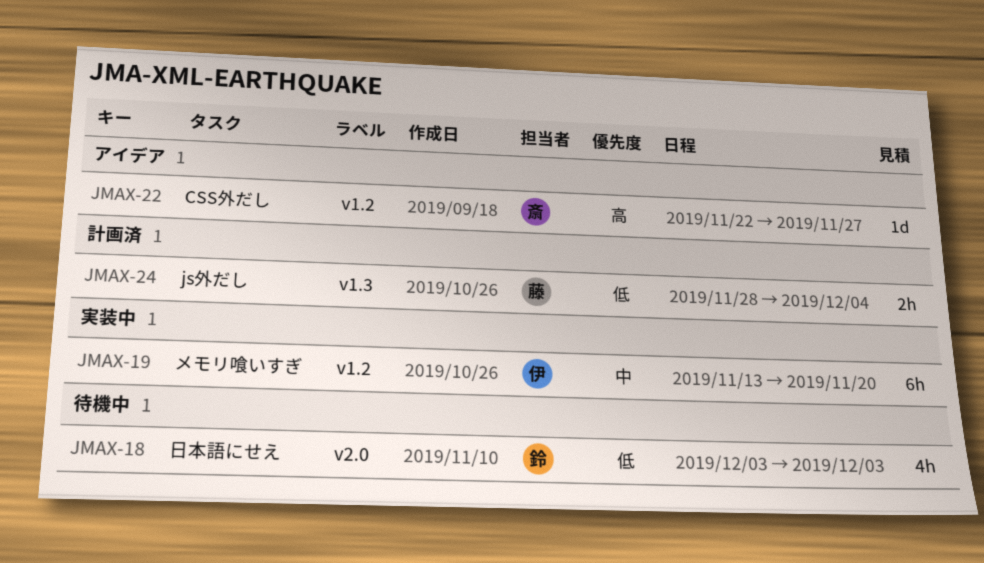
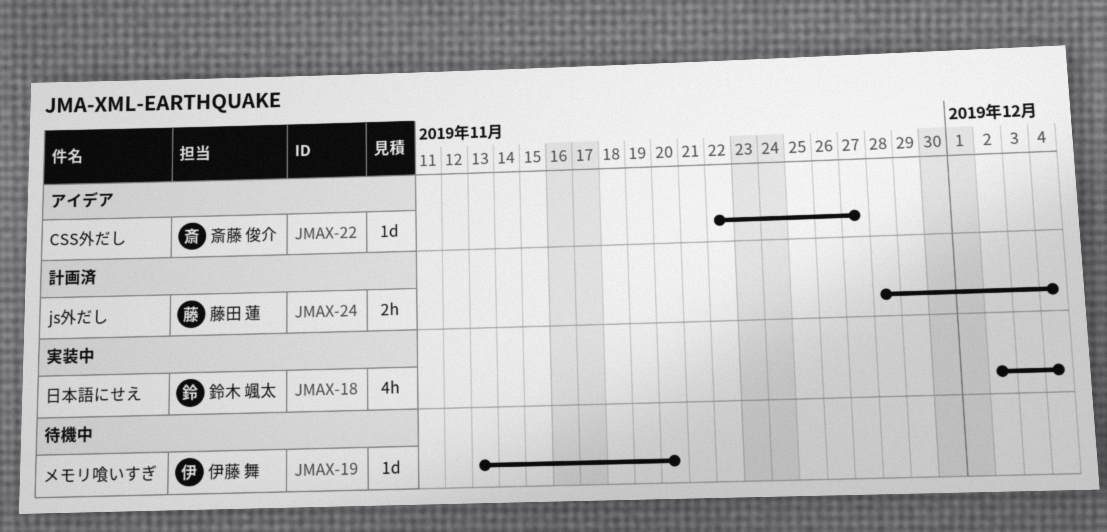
JMAX-18, status: 待機中 -> 実装中
JMAX-18, start: Dec 3 -> Dec 2
JMAX-18, due: Dec 3 -> Dec 4
JMAX-19, status: 実装中 -> 待機中
JMAX-19, estimate: 6h -> 1d

